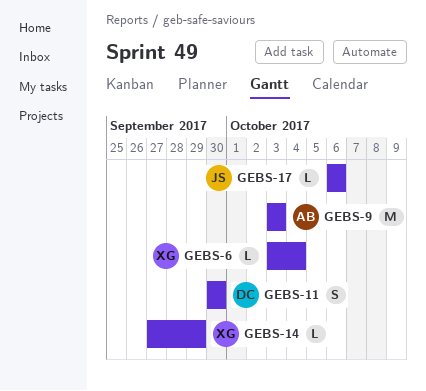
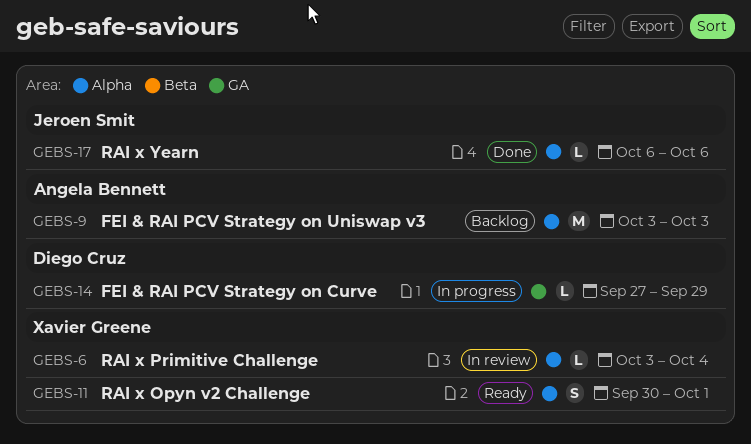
GEBS-11, owner: Diego Cruz -> Xavier Greene
GEBS-11, due: Sep 30 -> Oct 1
GEBS-14, owner: Xavier Greene -> Diego Cruz

